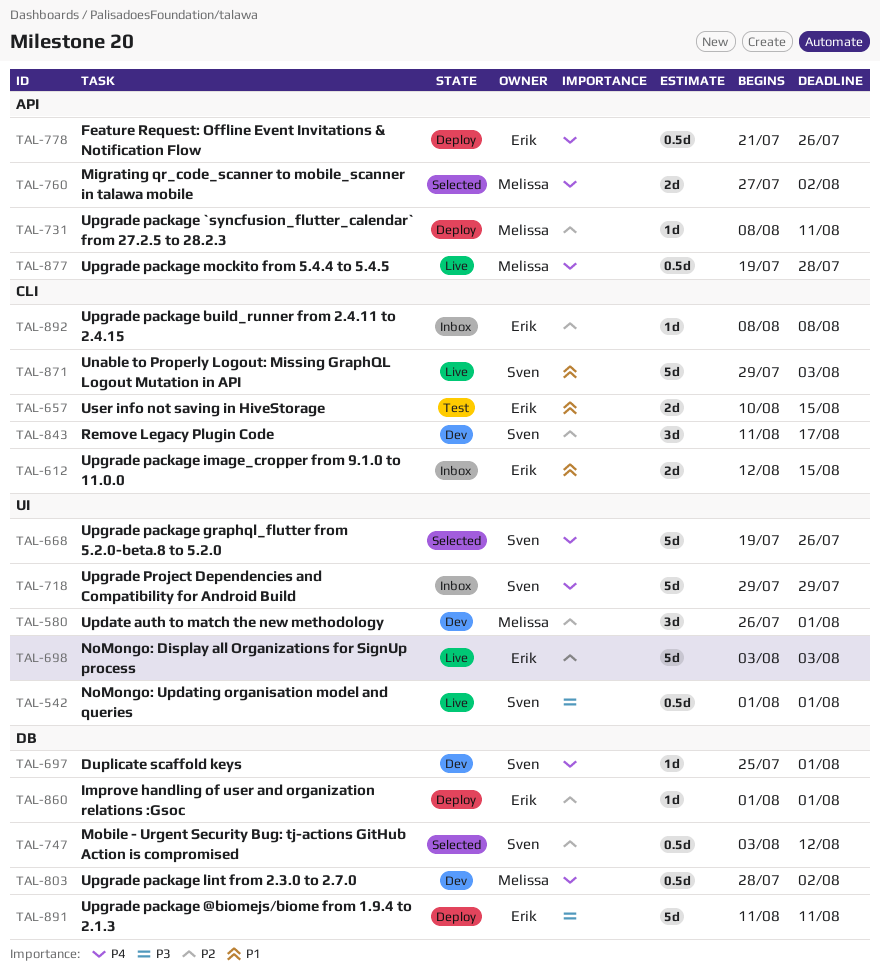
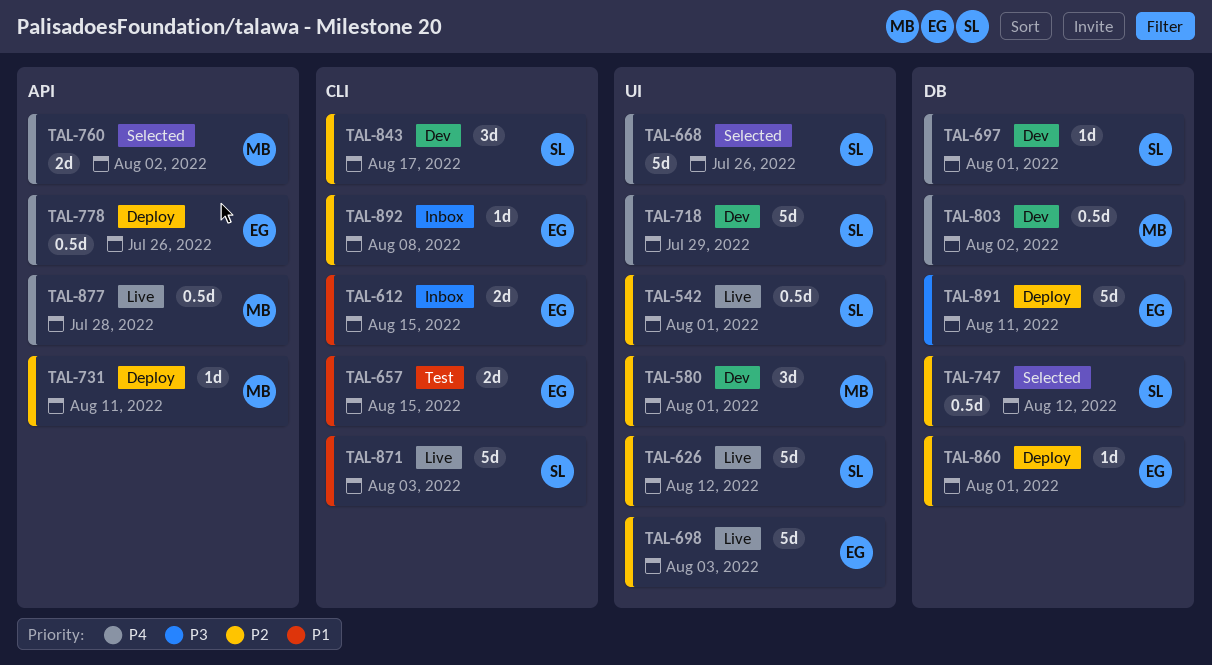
TAL-542, priority: P3 -> P2
TAL-626: none -> present
TAL-718, status: Inbox -> Dev

